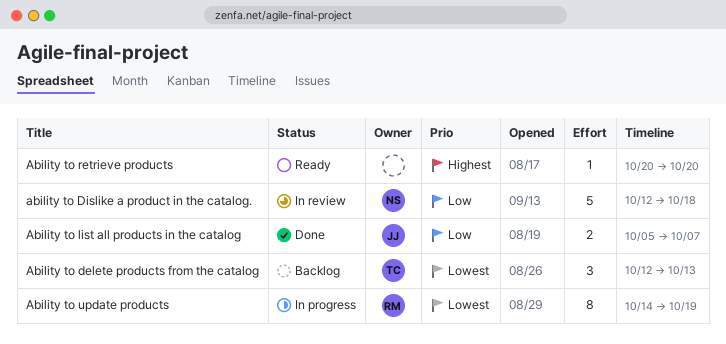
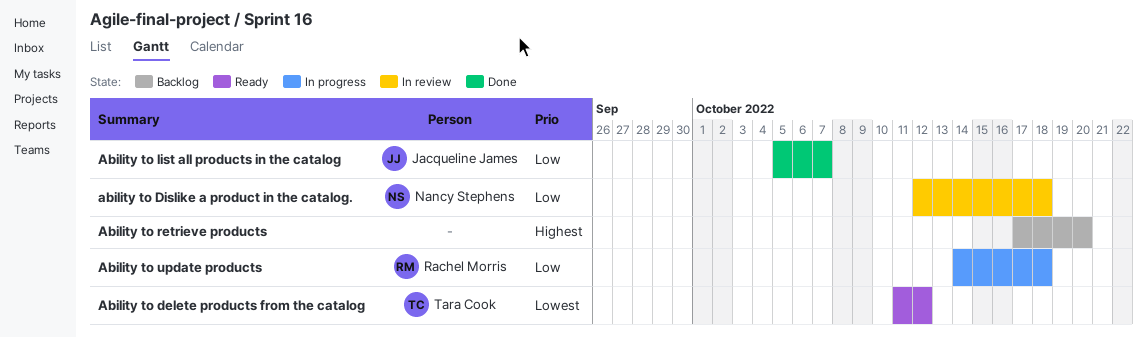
Ability to delete products from the catalog, status: Backlog -> Ready
Ability to delete products from the catalog, start: Oct 12 -> Oct 11
Ability to delete products from the catalog, due: Oct 13 -> Oct 12
Ability to retrieve products, status: Ready -> Backlog
Ability to retrieve products, start: Oct 20 -> Oct 17
Ability to update products, priority: Lowest -> Low
Ability to update products, due: Oct 19 -> Oct 18

